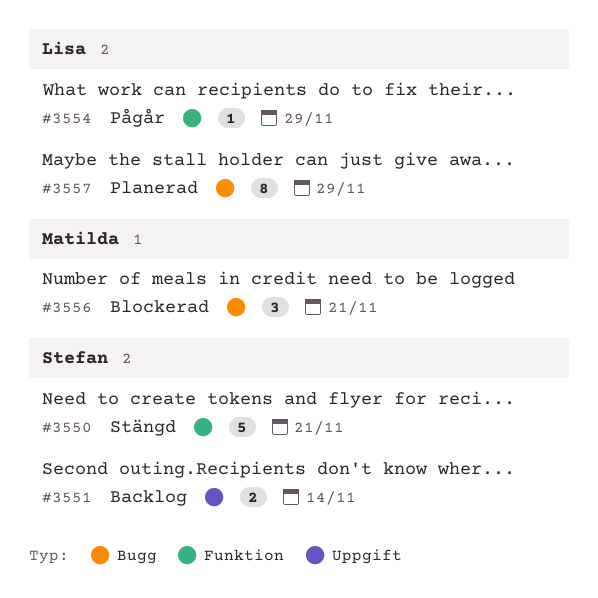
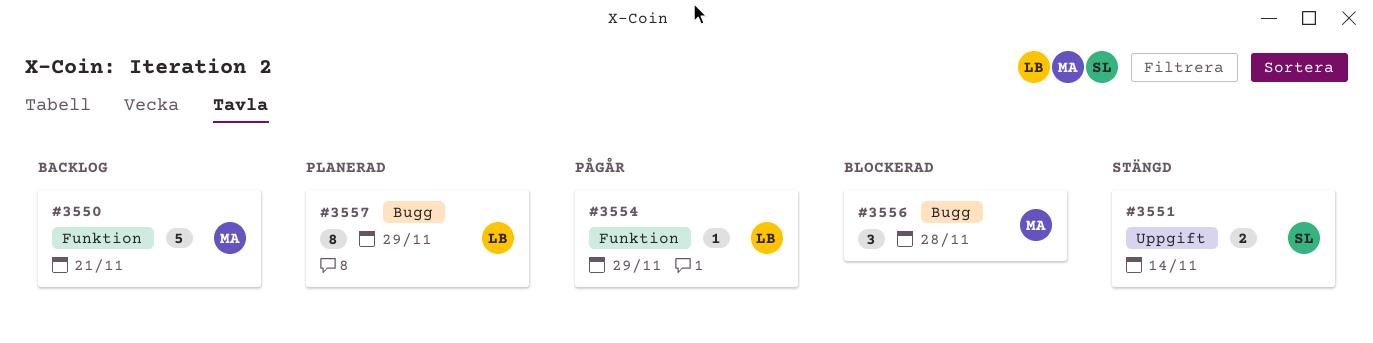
#3550, status: Stängd -> Backlog
#3550, owner: Stefan -> Matilda
#3551, status: Backlog -> Stängd
#3556, due: Nov 21 -> Nov 28

